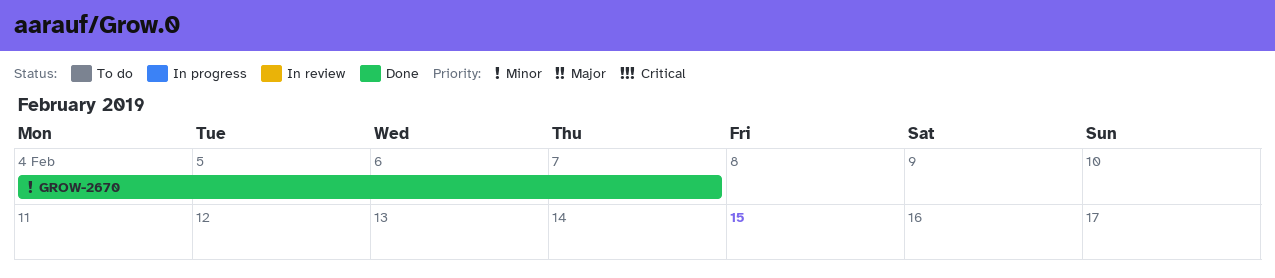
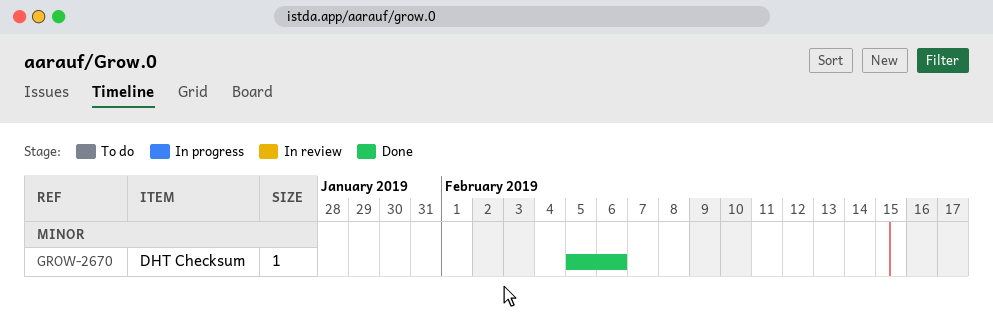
GROW-2670, start: Feb 4 -> Feb 5
GROW-2670, due: Feb 7 -> Feb 6

